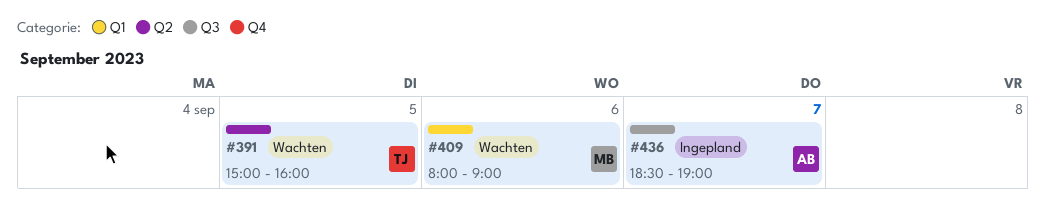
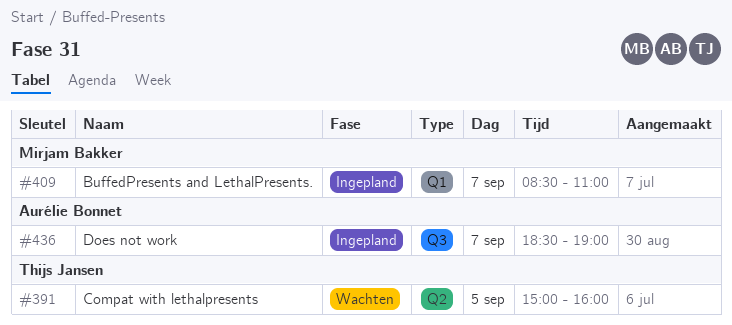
#409, status: Wachten -> Ingepland
#409, day: Sep 6 -> Sep 7
#409, begins: 08:00 -> 08:30
#409, ends: 09:00 -> 11:00

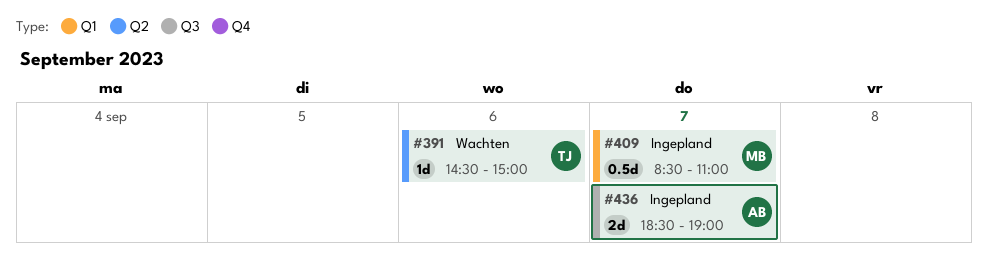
#391, day: Sep 5 -> Sep 6
#391, begins: 15:00 -> 14:30
#391, ends: 16:00 -> 15:00

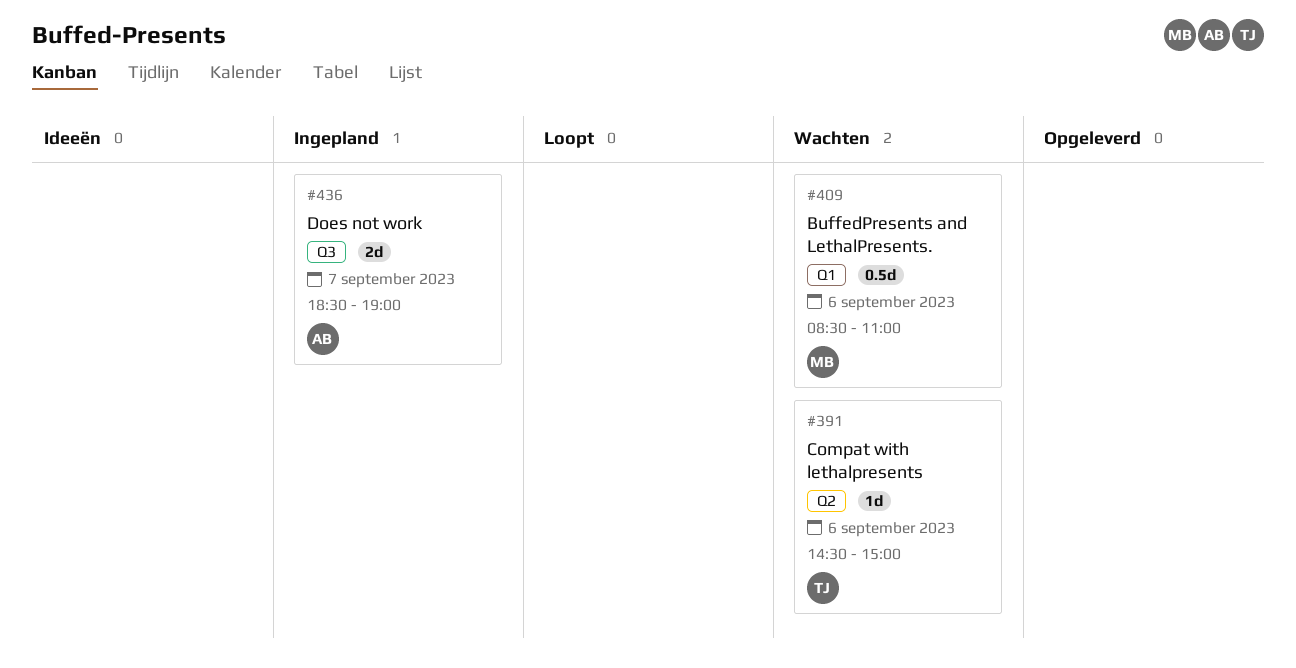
#409, status: Ingepland -> Wachten
#409, day: Sep 7 -> Sep 6

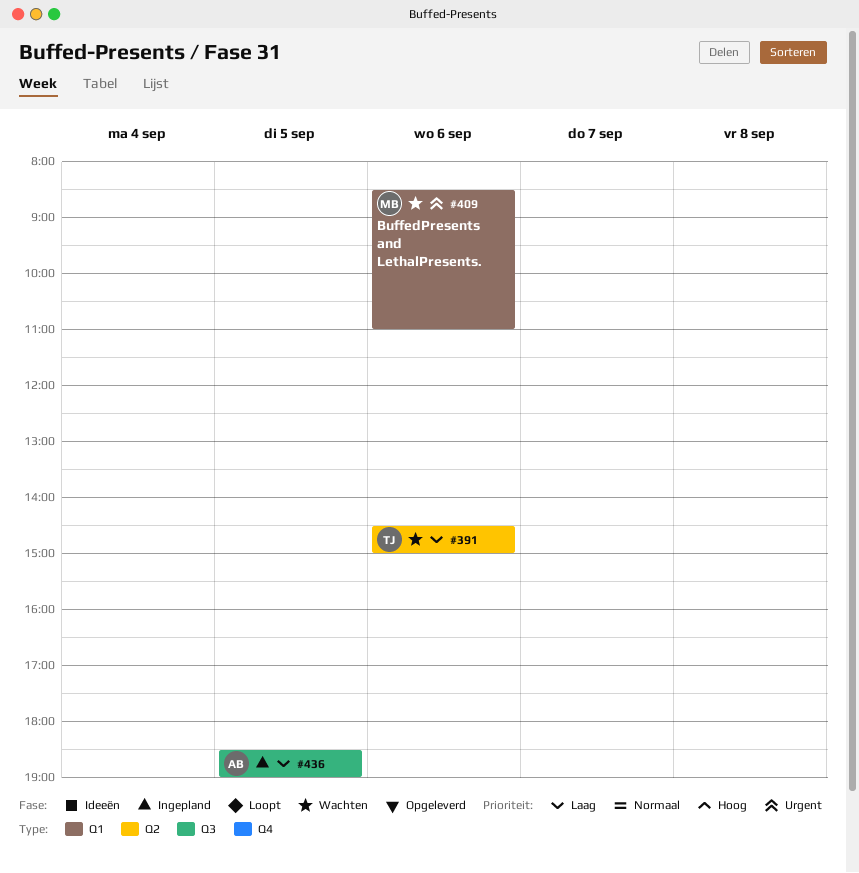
#436, day: Sep 7 -> Sep 5

